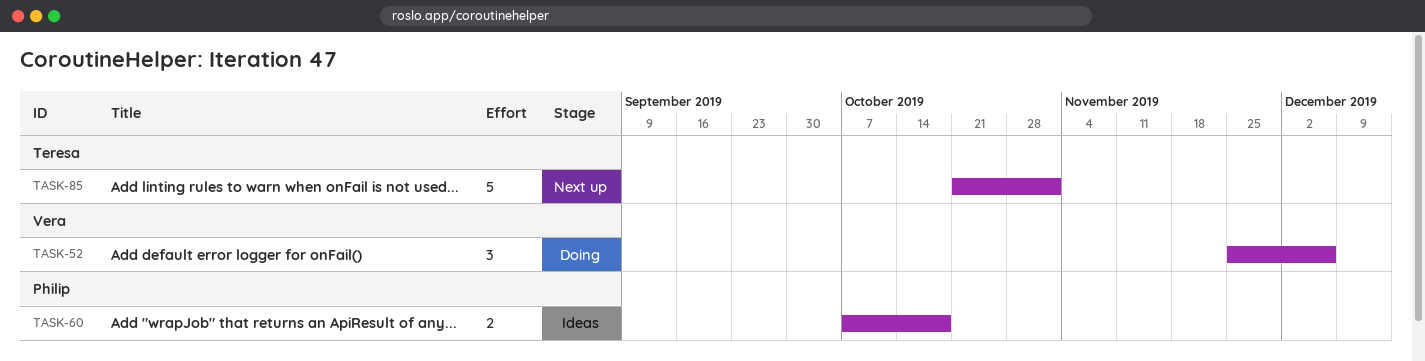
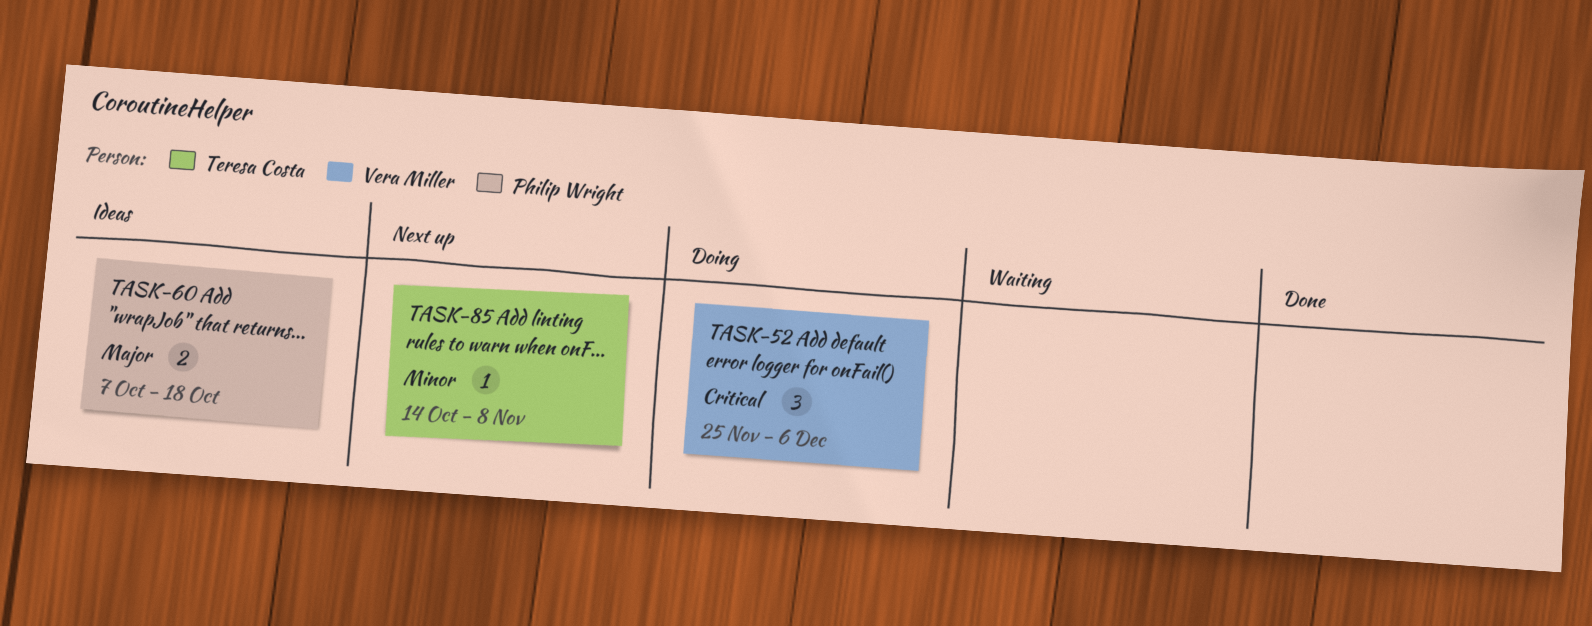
TASK-85, estimate: 5 -> 1
TASK-85, start: Oct 21 -> Oct 14
TASK-85, due: Nov 1 -> Nov 8

